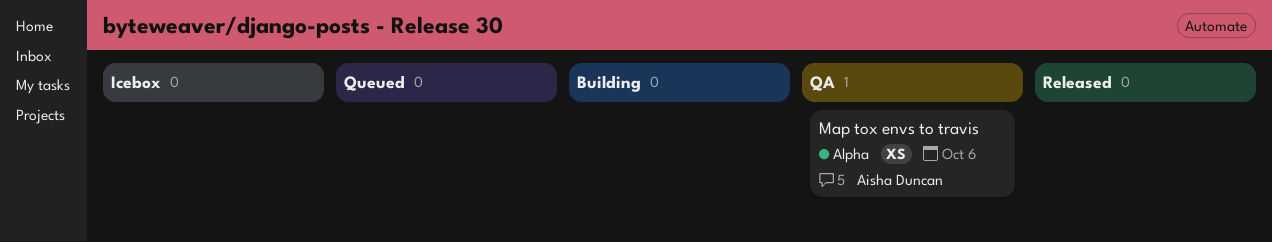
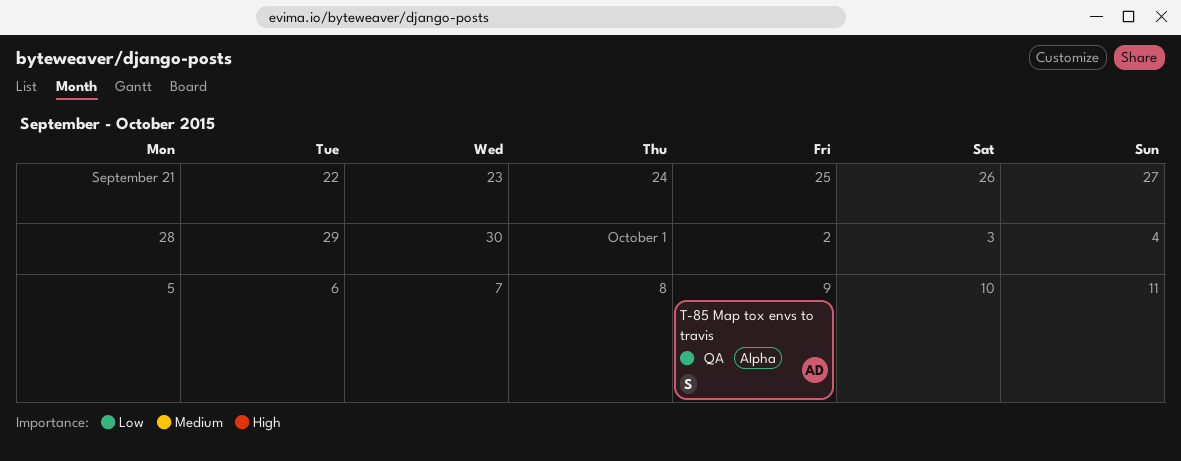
Map tox envs to travis, estimate: XS -> S
Map tox envs to travis, due: Oct 6 -> Oct 9

